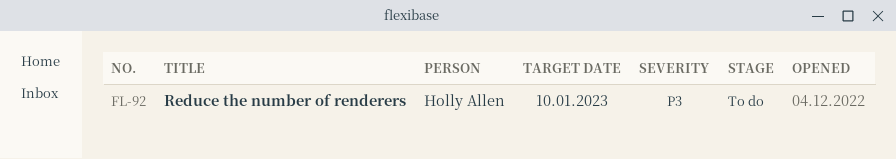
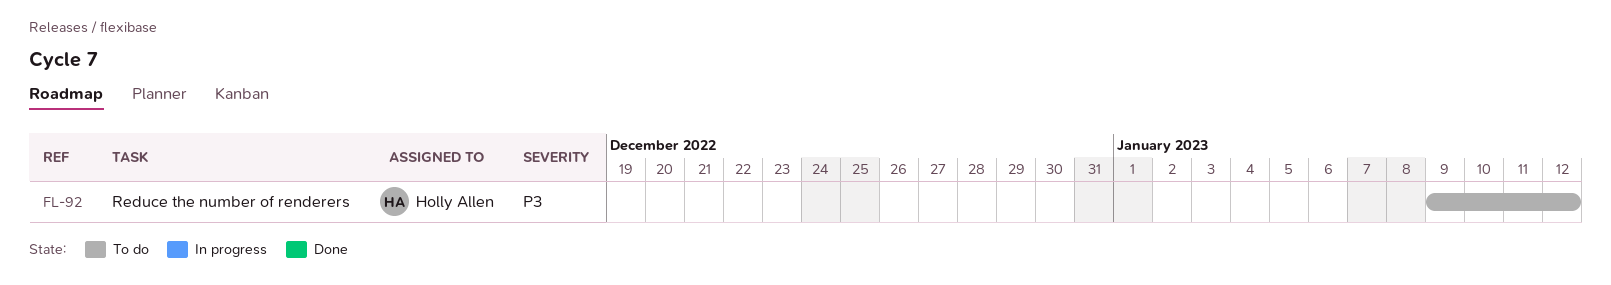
FL-92, due: Jan 10 -> Jan 12

